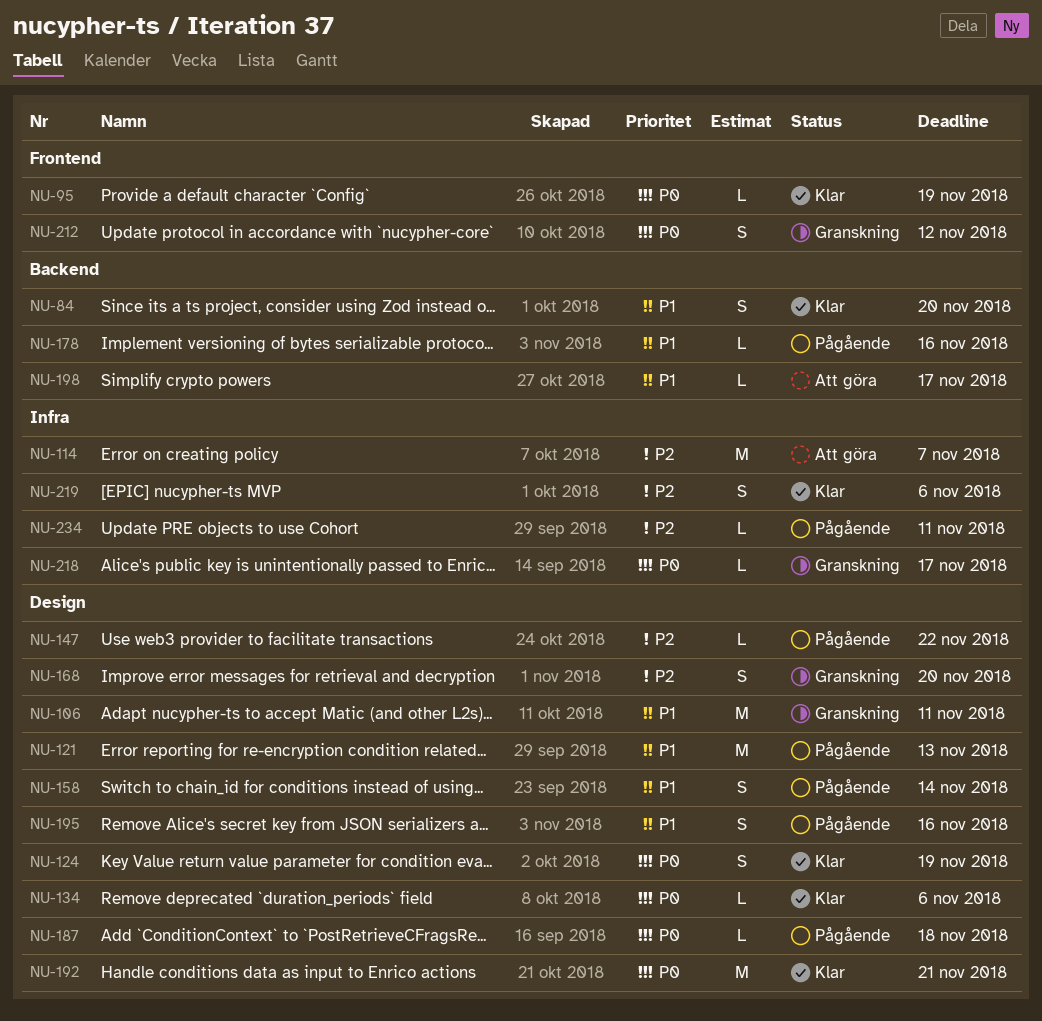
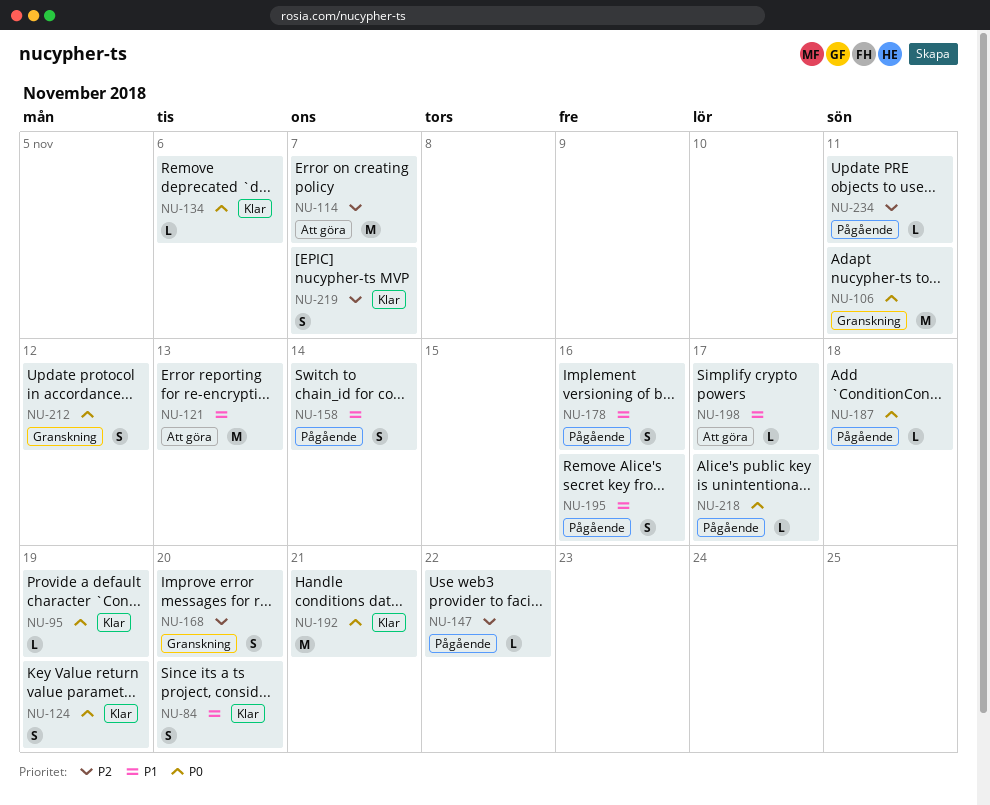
NU-106, priority: P1 -> P0
NU-121, status: Pågående -> Att göra
NU-178, estimate: L -> S
NU-218, status: Granskning -> Pågående
NU-219, due: Nov 6 -> Nov 7

